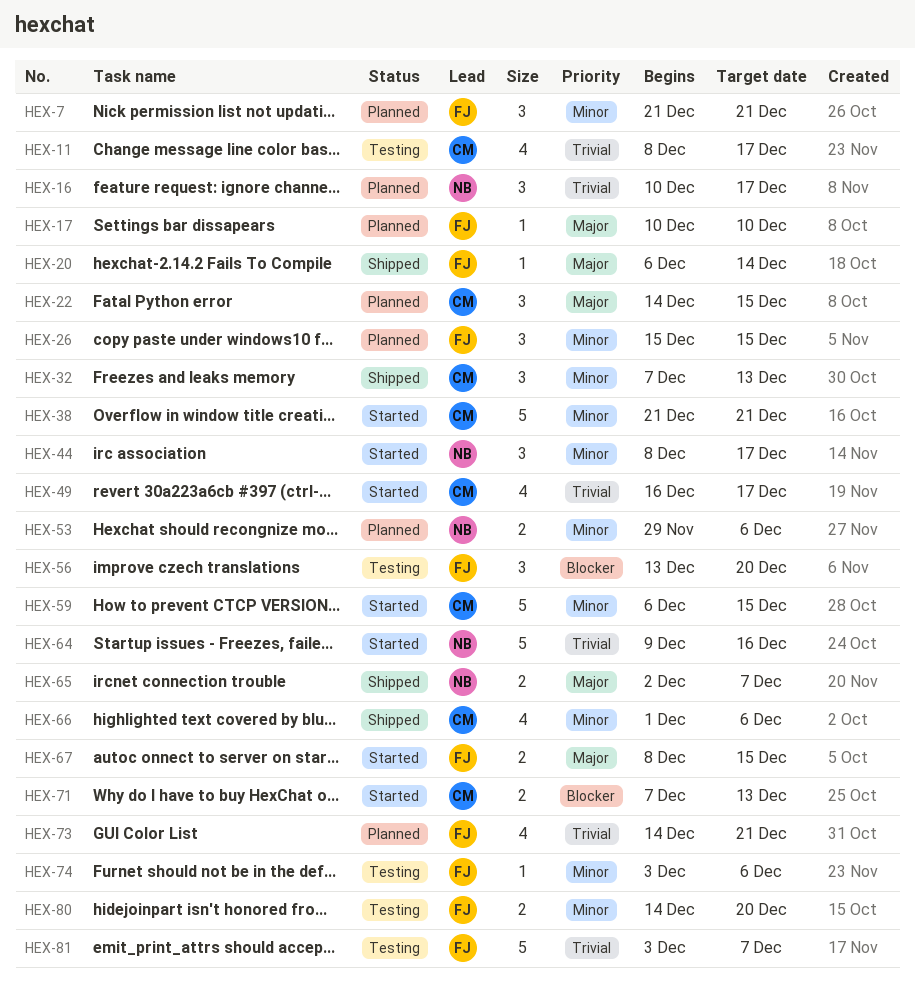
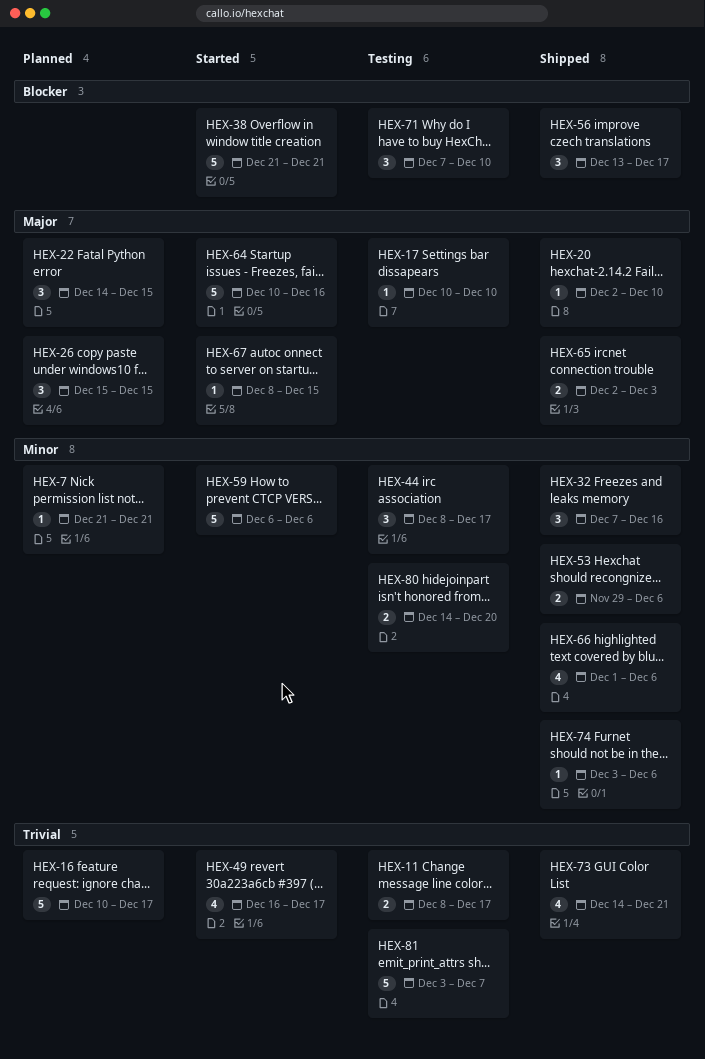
HEX-7, estimate: 3 -> 1
HEX-11, estimate: 4 -> 2
HEX-16, estimate: 3 -> 5
HEX-17, status: Planned -> Testing
HEX-20, start: Dec 6 -> Dec 2
HEX-20, due: Dec 14 -> Dec 10
HEX-26, priority: Minor -> Major
HEX-32, due: Dec 13 -> Dec 16
HEX-38, priority: Minor -> Blocker
HEX-44, status: Started -> Testing
HEX-53, status: Planned -> Shipped
HEX-56, status: Testing -> Shipped
HEX-56, due: Dec 20 -> Dec 17
HEX-59, due: Dec 15 -> Dec 6
HEX-64, priority: Trivial -> Major
HEX-64, start: Dec 9 -> Dec 10
HEX-65, due: Dec 7 -> Dec 3
HEX-67, estimate: 2 -> 1
HEX-71, status: Started -> Testing
HEX-71, estimate: 2 -> 3
HEX-71, due: Dec 13 -> Dec 10
HEX-73, status: Planned -> Shipped
HEX-74, status: Testing -> Shipped

